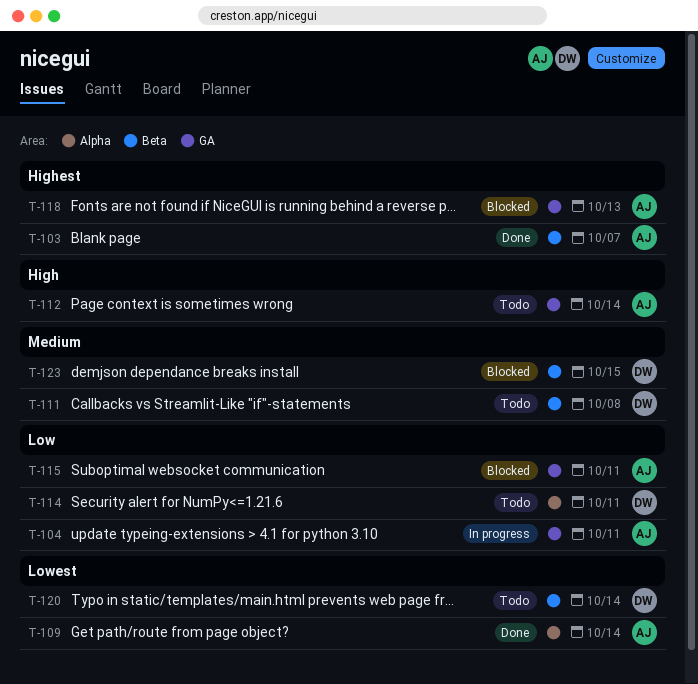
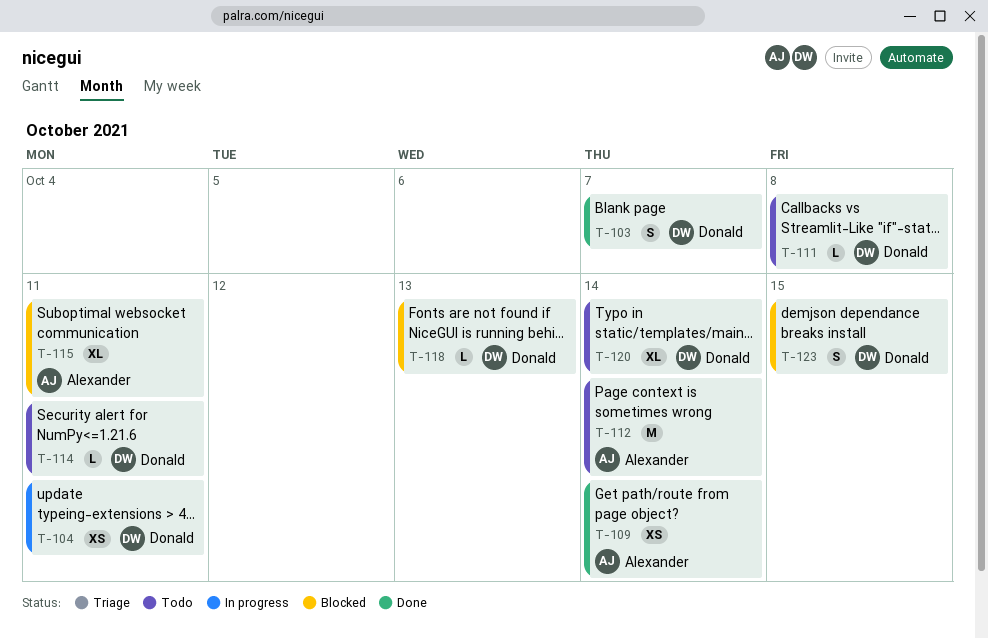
T-103, owner: Alexander -> Donald
T-104, owner: Alexander -> Donald
T-118, owner: Alexander -> Donald

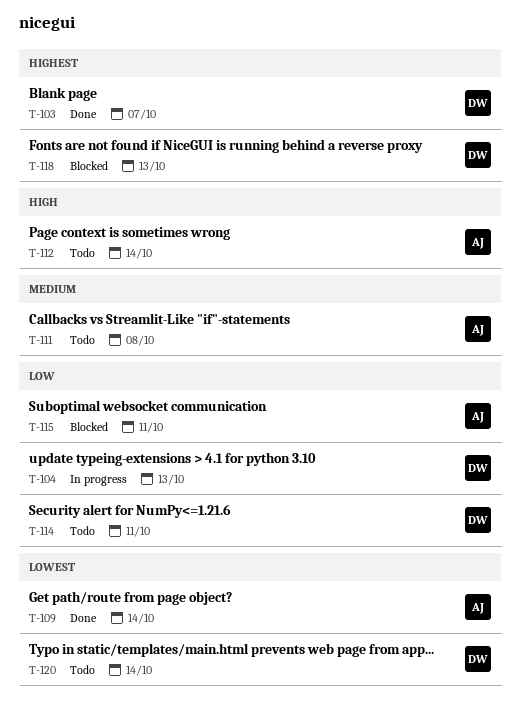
T-104, due: Oct 11 -> Oct 13
T-111, owner: Donald -> Alexander
T-123: present -> none

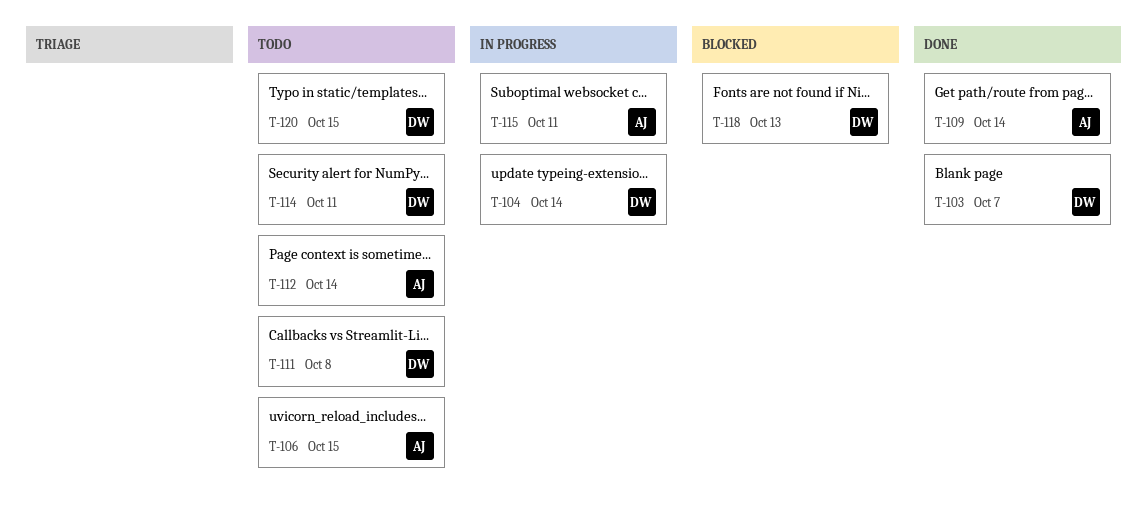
T-104, due: Oct 13 -> Oct 14
T-106: none -> present
T-111, owner: AJ -> DW
T-115, status: Blocked -> In progress
T-120, due: Oct 14 -> Oct 15

